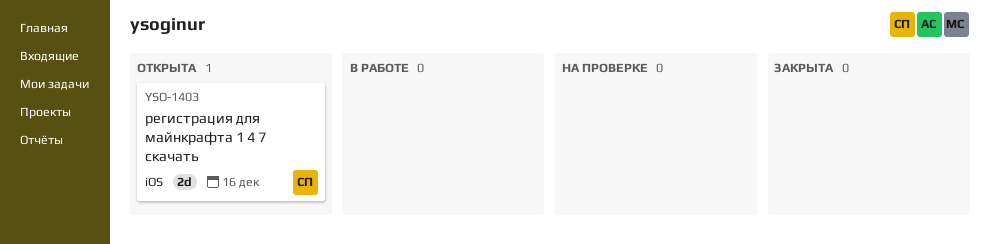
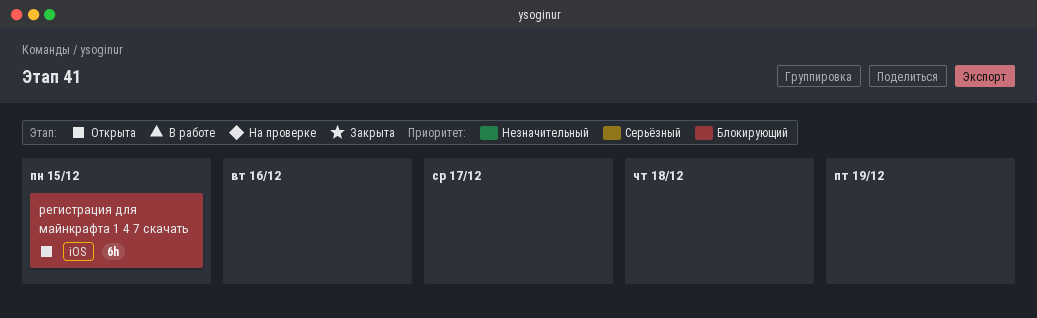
регистрация для майнкрафта 1 4 7 скачать, estimate: 2d -> 6h
регистрация для майнкрафта 1 4 7 скачать, due: Dec 16 -> Dec 15

